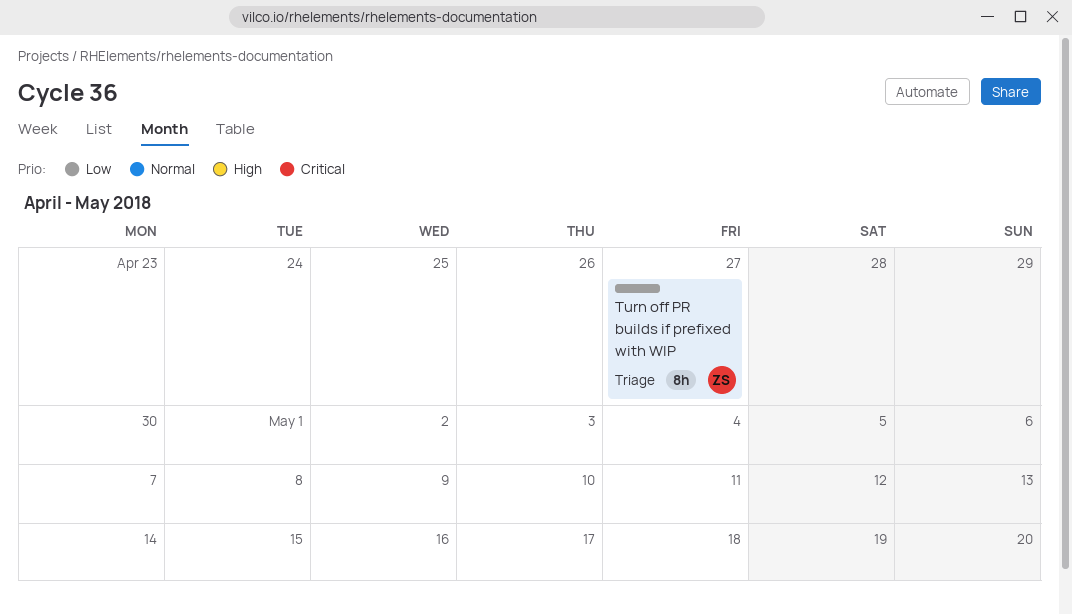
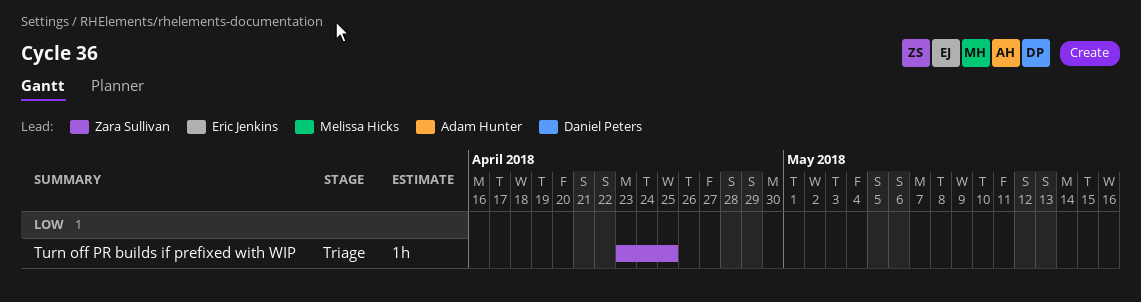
Turn off PR builds if prefixed with WIP, estimate: 8h -> 1h
Turn off PR builds if prefixed with WIP, due: Apr 27 -> Apr 25

